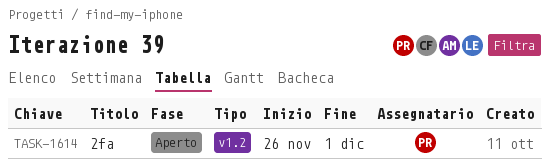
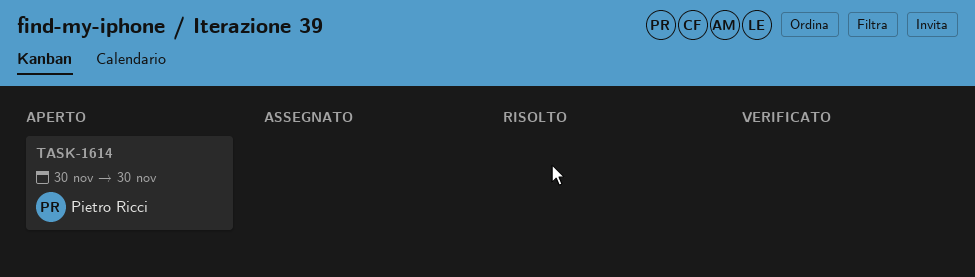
TASK-1614, start: Nov 26 -> Nov 30
TASK-1614, due: Dec 1 -> Nov 30

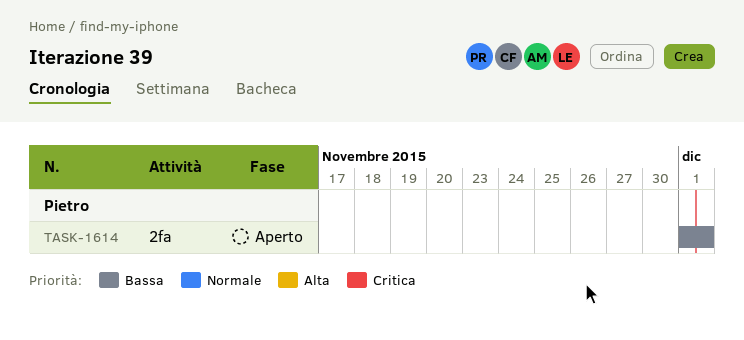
TASK-1614, start: Nov 30 -> Dec 1
TASK-1614, due: Nov 30 -> Dec 1

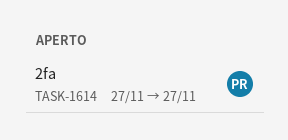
TASK-1614, start: Dec 1 -> Nov 27
TASK-1614, due: Dec 1 -> Nov 27

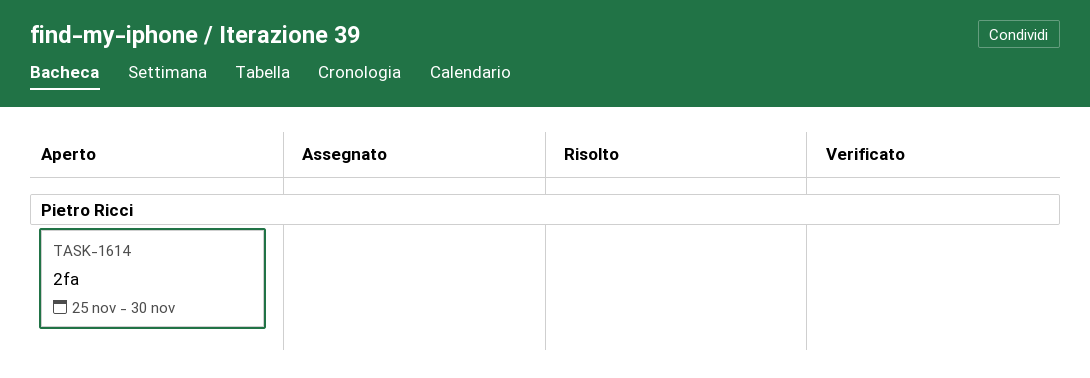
TASK-1614, start: Nov 27 -> Nov 25
TASK-1614, due: Nov 27 -> Nov 30

